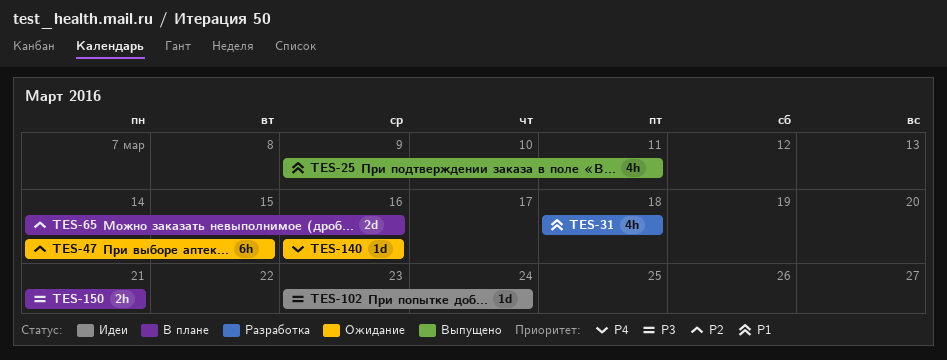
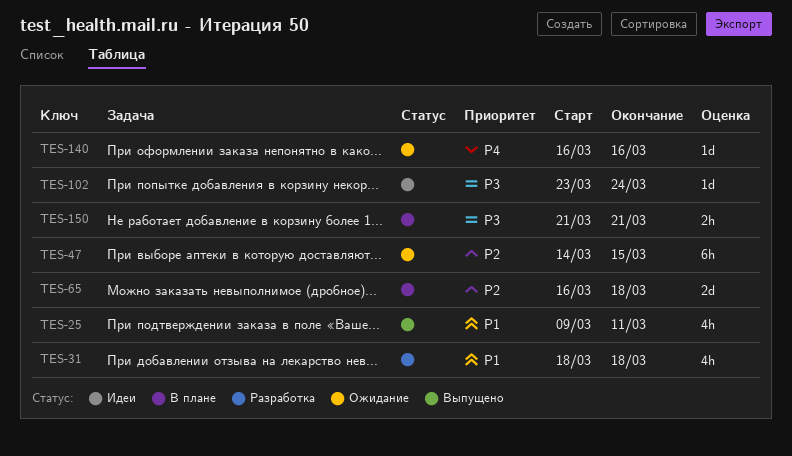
TES-65, start: Mar 14 -> Mar 16
TES-65, due: Mar 16 -> Mar 18

